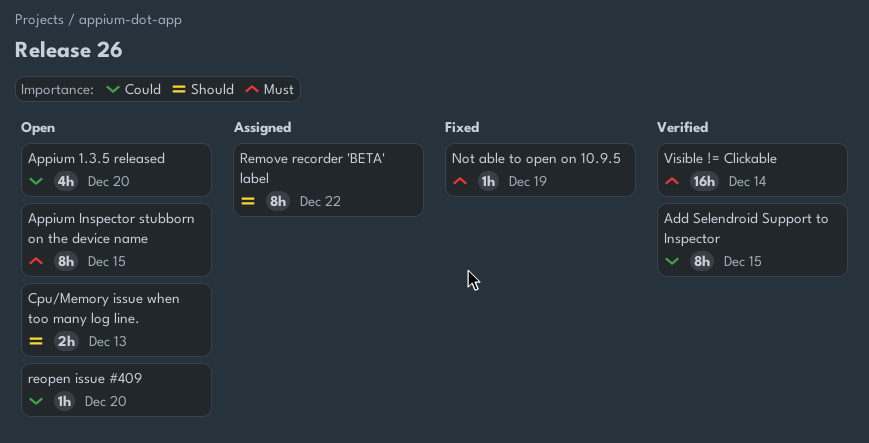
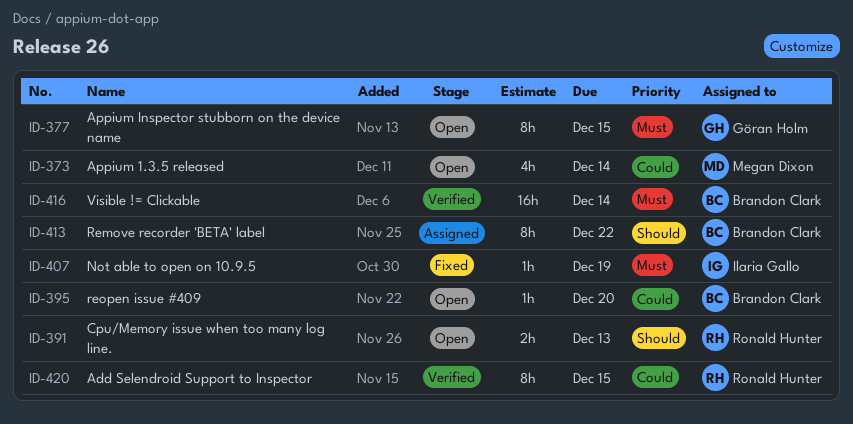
Appium 1.3.5 released, due: Dec 20 -> Dec 14

